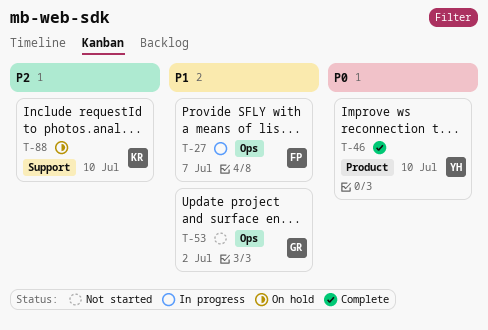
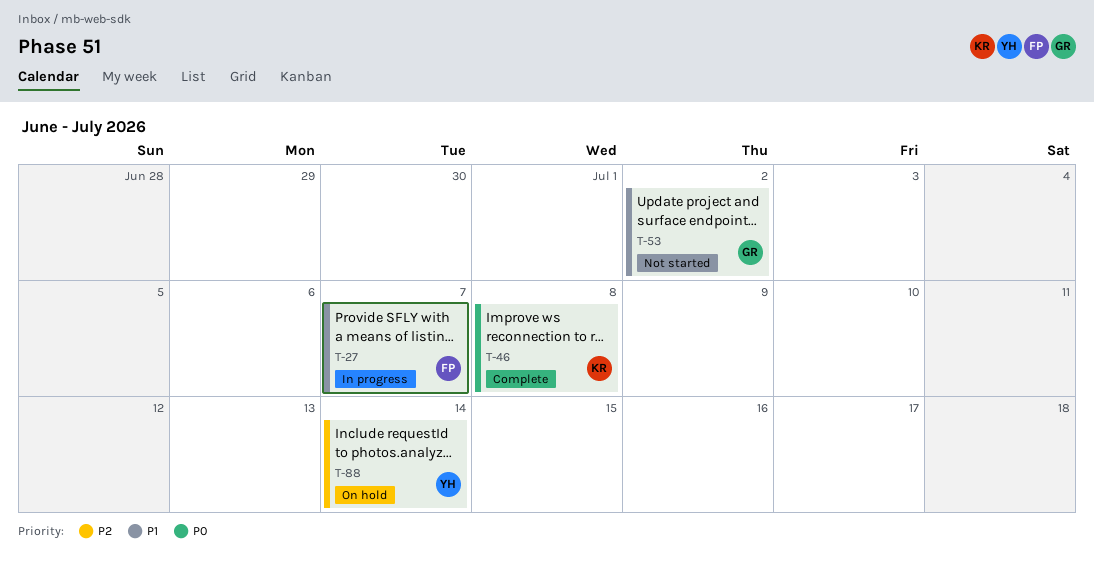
T-46, owner: YH -> KR
T-46, due: Jul 10 -> Jul 8
T-88, owner: KR -> YH
T-88, due: Jul 10 -> Jul 14

